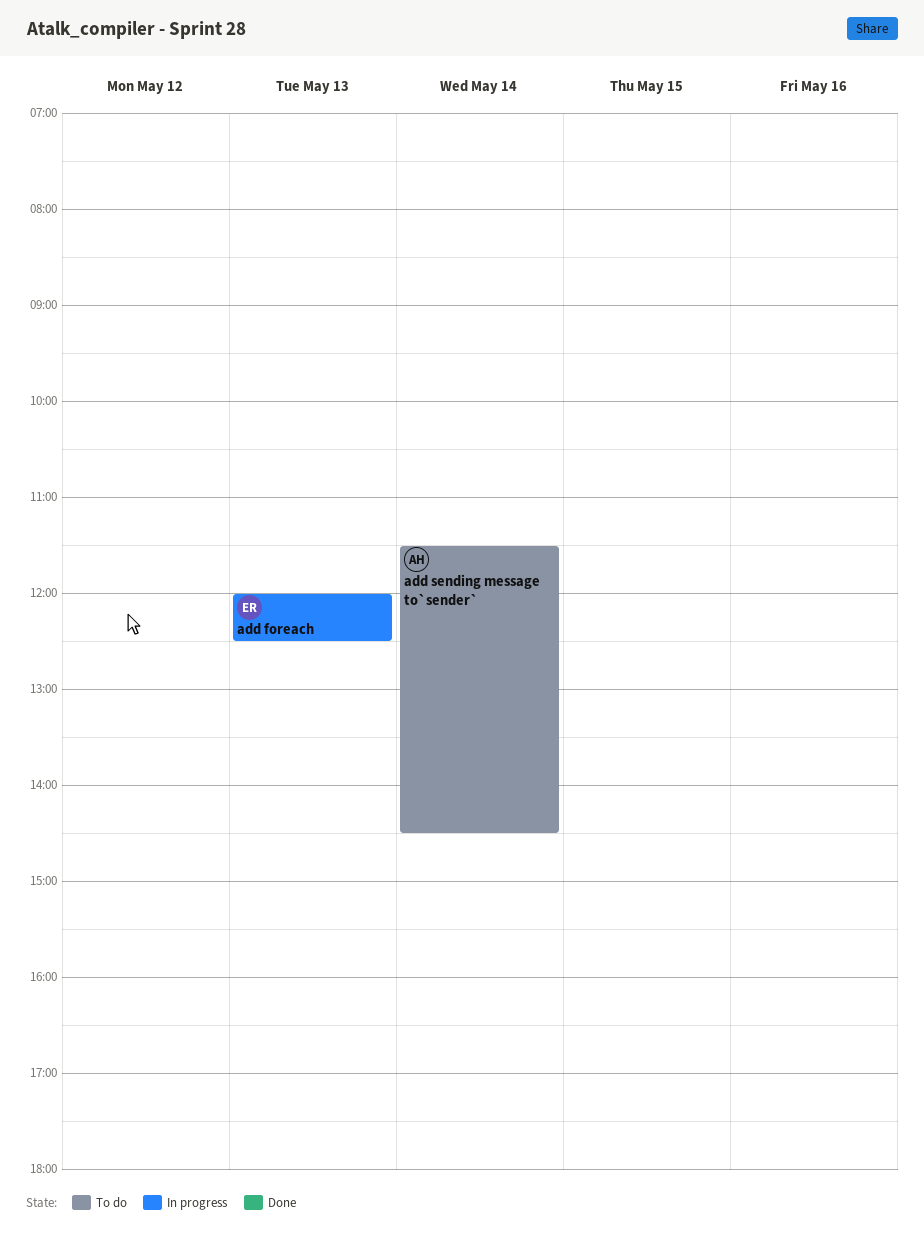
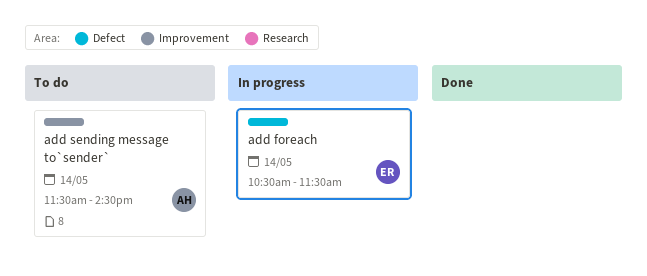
add foreach, day: May 13 -> May 14
add foreach, begins: 12:00 -> 10:30
add foreach, ends: 12:30 -> 11:30

